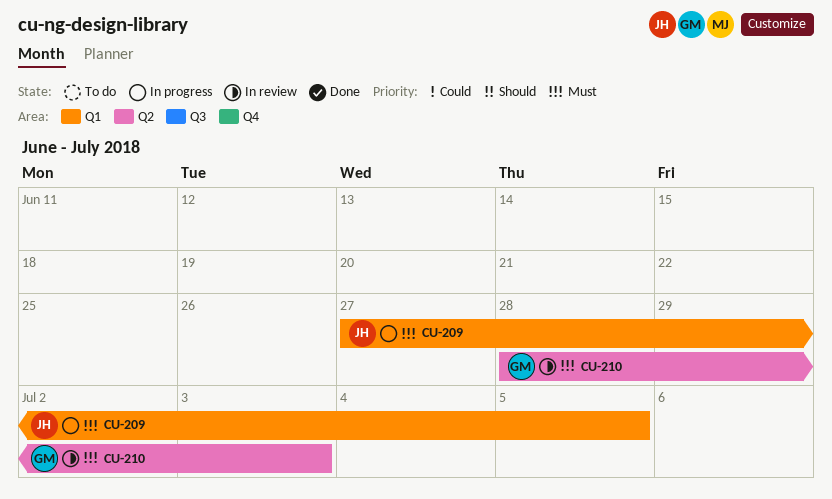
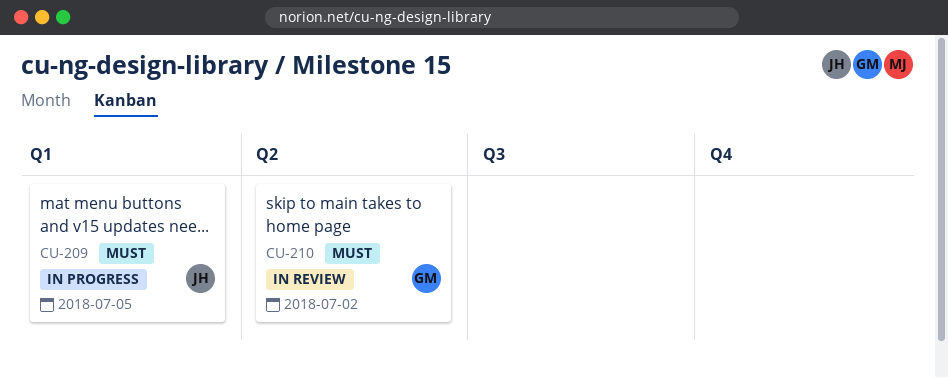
CU-210, due: Jul 3 -> Jul 2

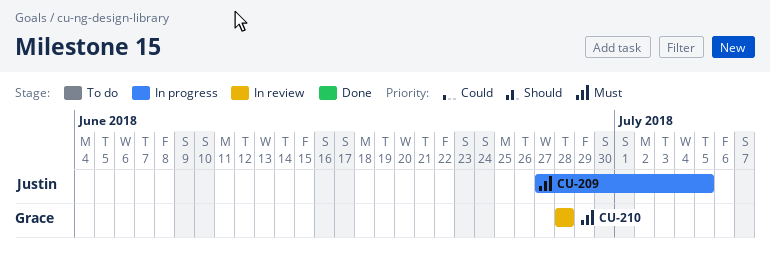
CU-210, due: Jul 2 -> Jun 28

